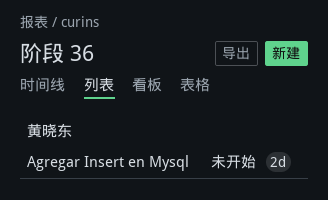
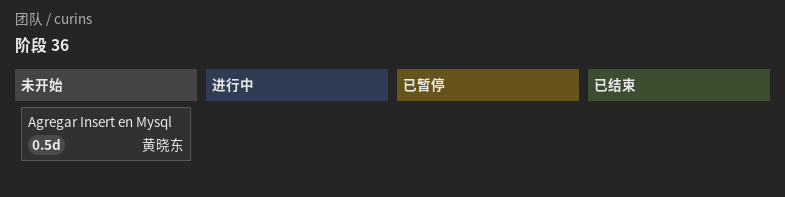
Agregar Insert en Mysql, estimate: 2d -> 0.5d

